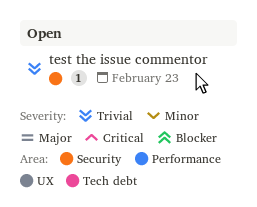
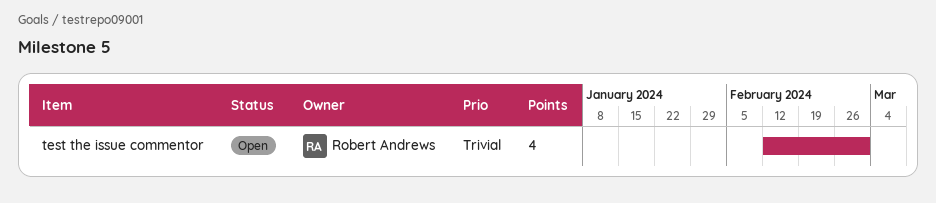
test the issue commentor, estimate: 1 -> 4
test the issue commentor, due: Feb 23 -> Mar 1

